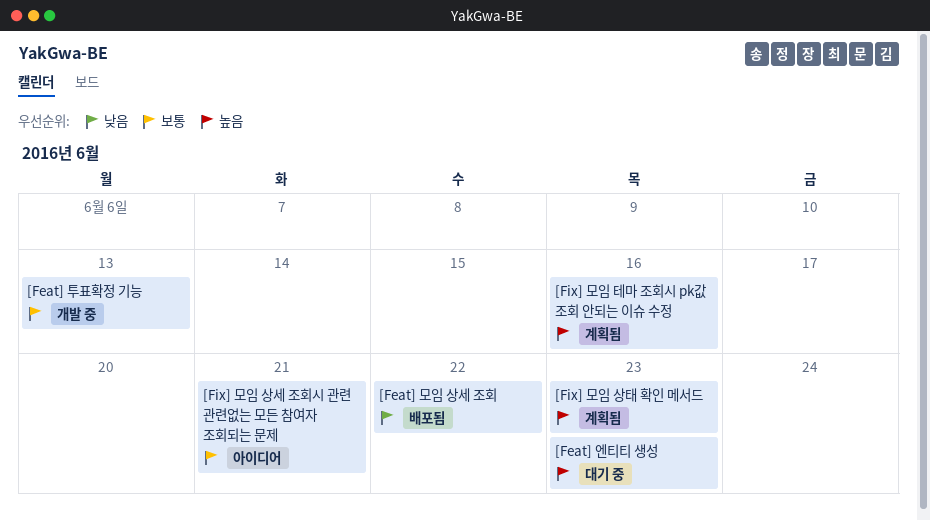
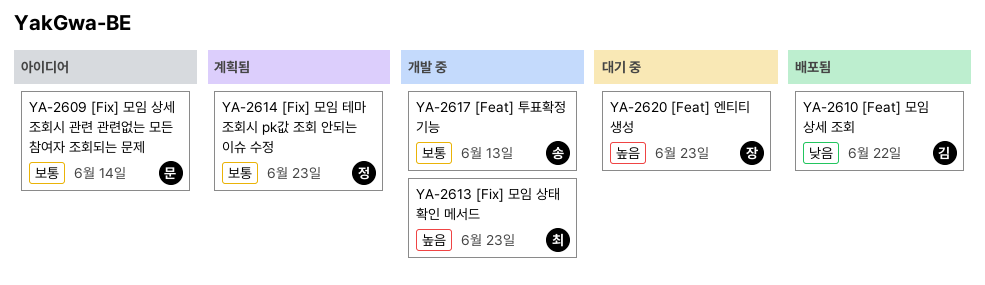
[Fix] 모임 상세 조회시 관련 관련없는 모든 참여자 조회되는 문제, due: Jun 21 -> Jun 14
[Fix] 모임 상태 확인 메서드, status: 계획됨 -> 개발 중
[Fix] 모임 테마 조회시 pk값 조회 안되는 이슈 수정, priority: 높음 -> 보통
[Fix] 모임 테마 조회시 pk값 조회 안되는 이슈 수정, due: Jun 16 -> Jun 23

